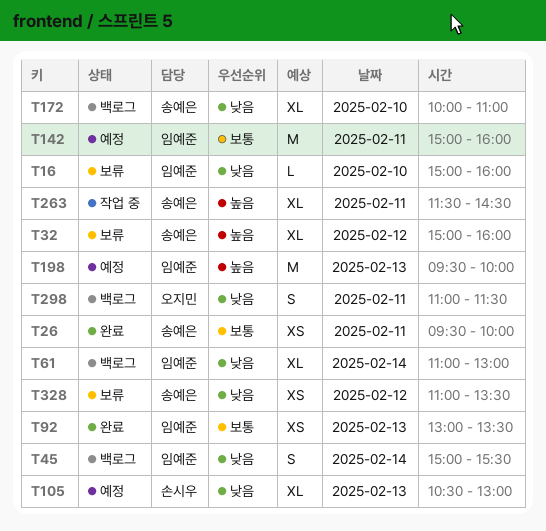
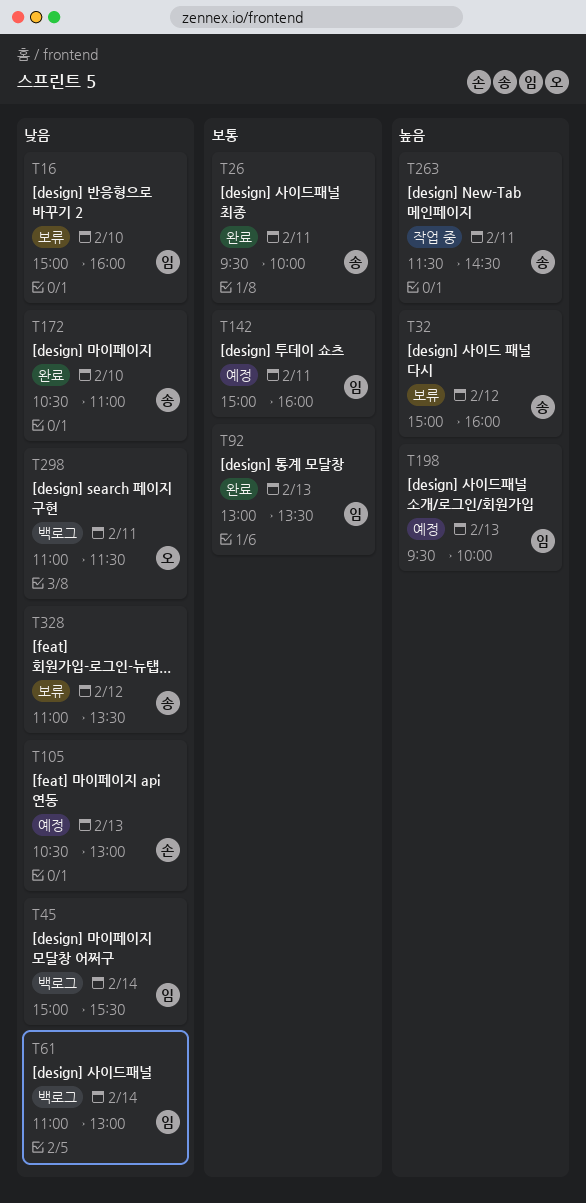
T172, status: 백로그 -> 완료
T172, begins: 10:00 -> 10:30

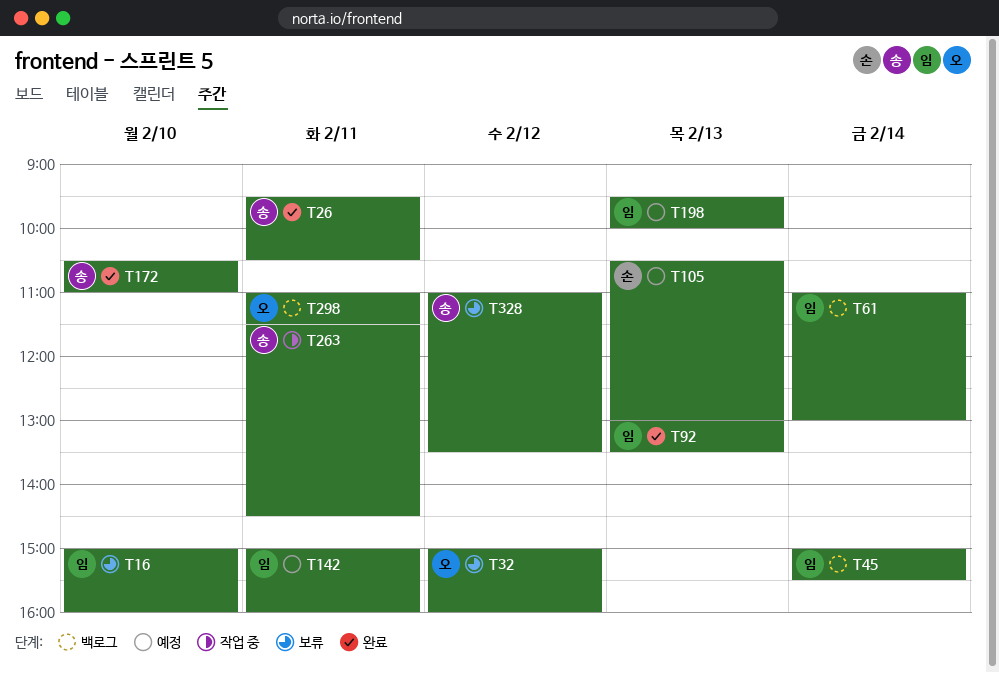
T26, ends: 10:00 -> 10:30
T32, owner: 송 -> 오

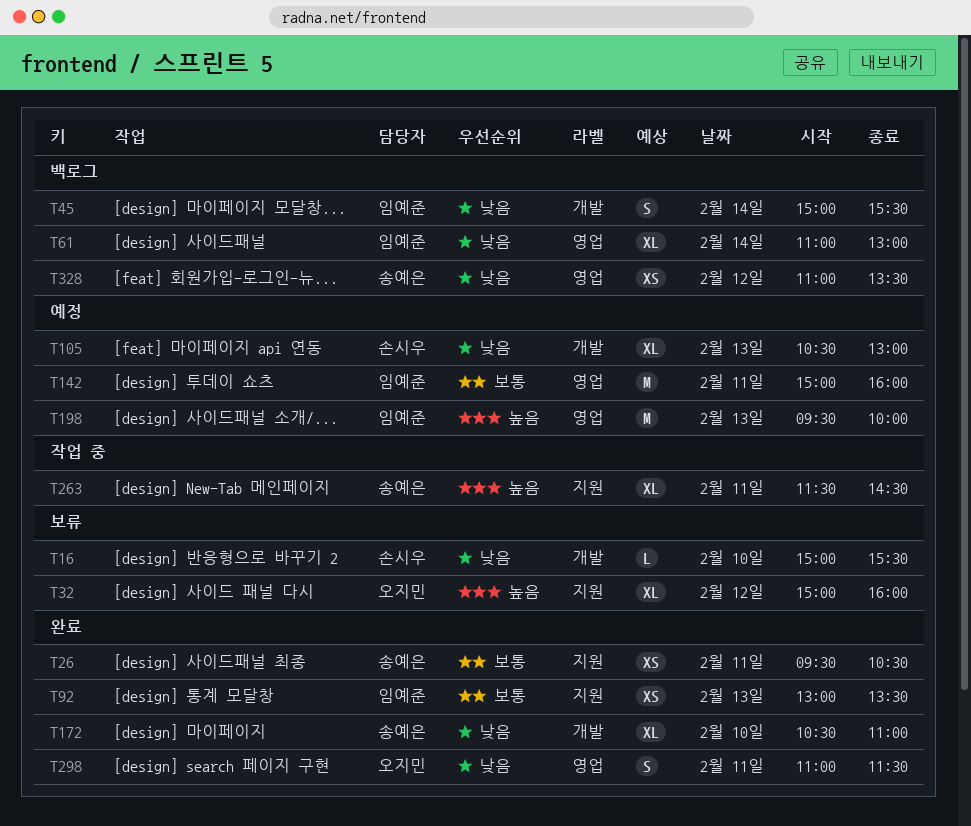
T16, owner: 임예준 -> 손시우
T16, ends: 16:00 -> 15:30
T298, status: 백로그 -> 완료
T328, status: 보류 -> 백로그

